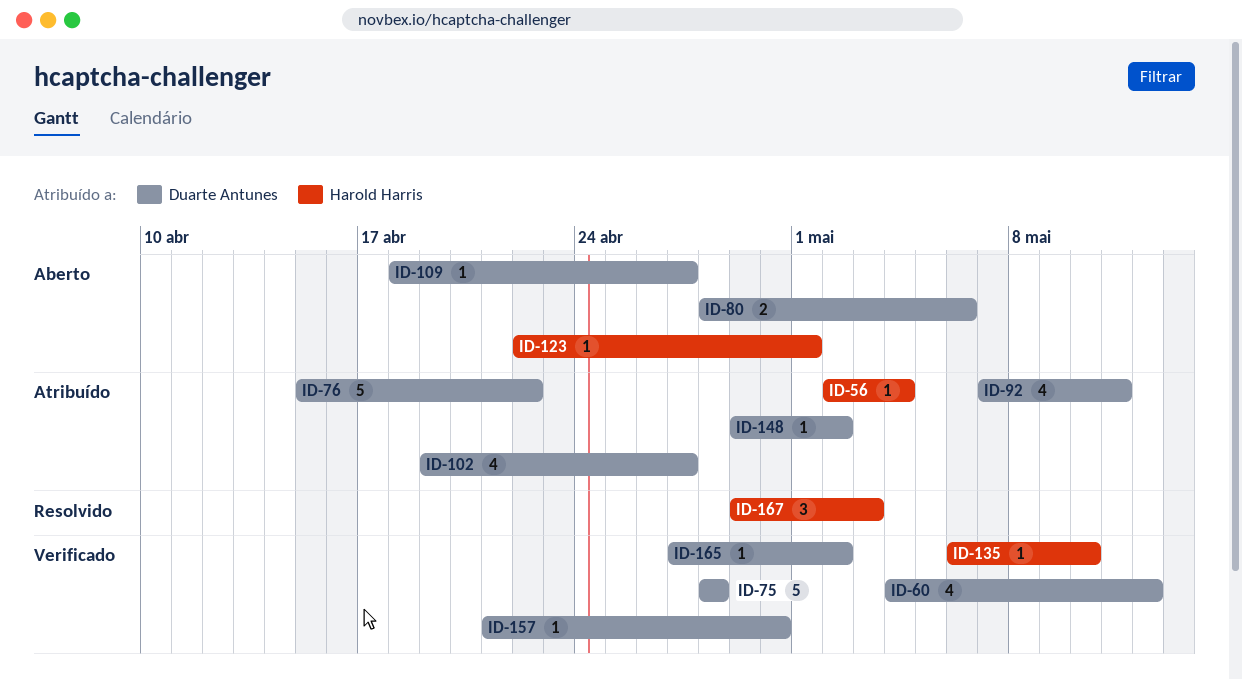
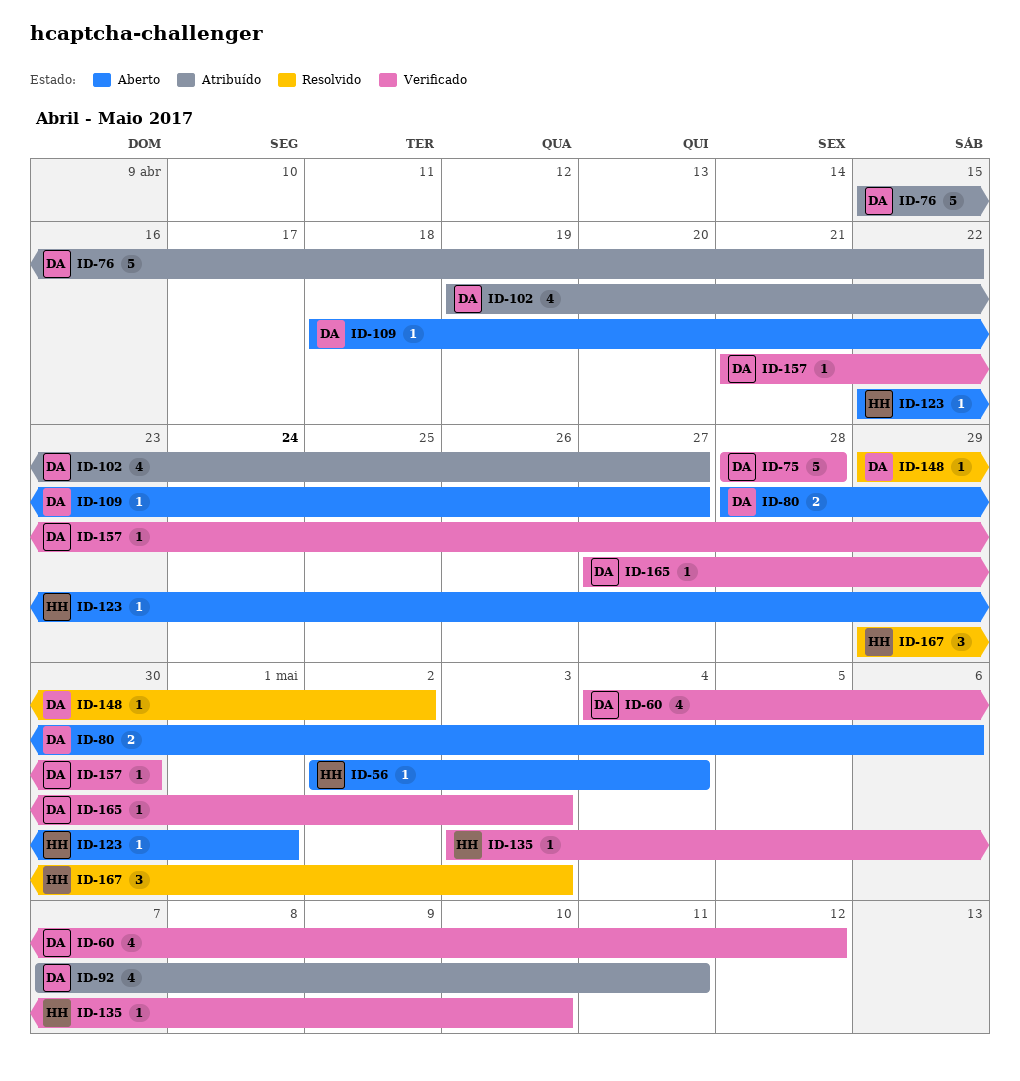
ID-56, status: Atribuído -> Aberto
ID-135, start: May 6 -> May 3
ID-148, status: Atribuído -> Resolvido
ID-165, due: May 2 -> May 3

